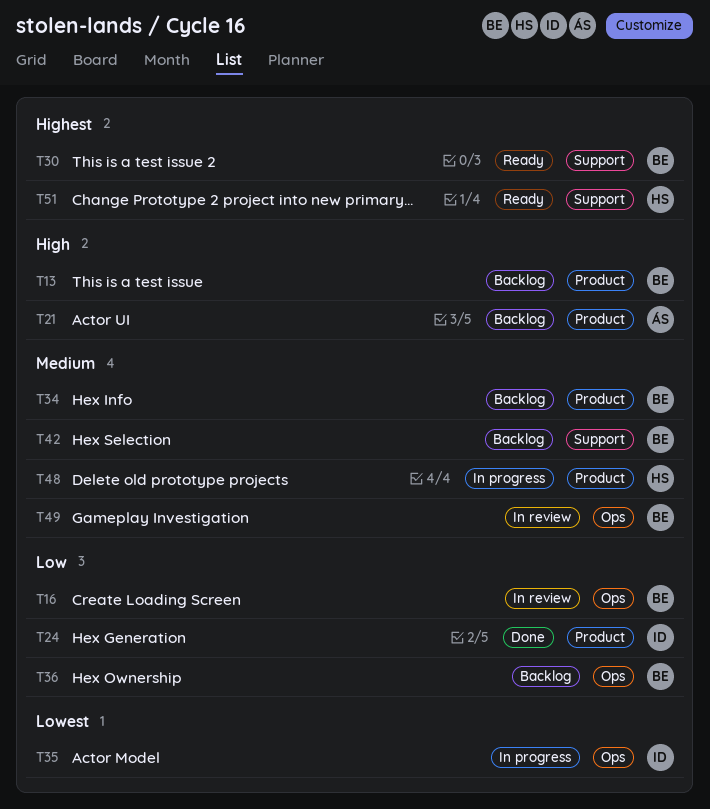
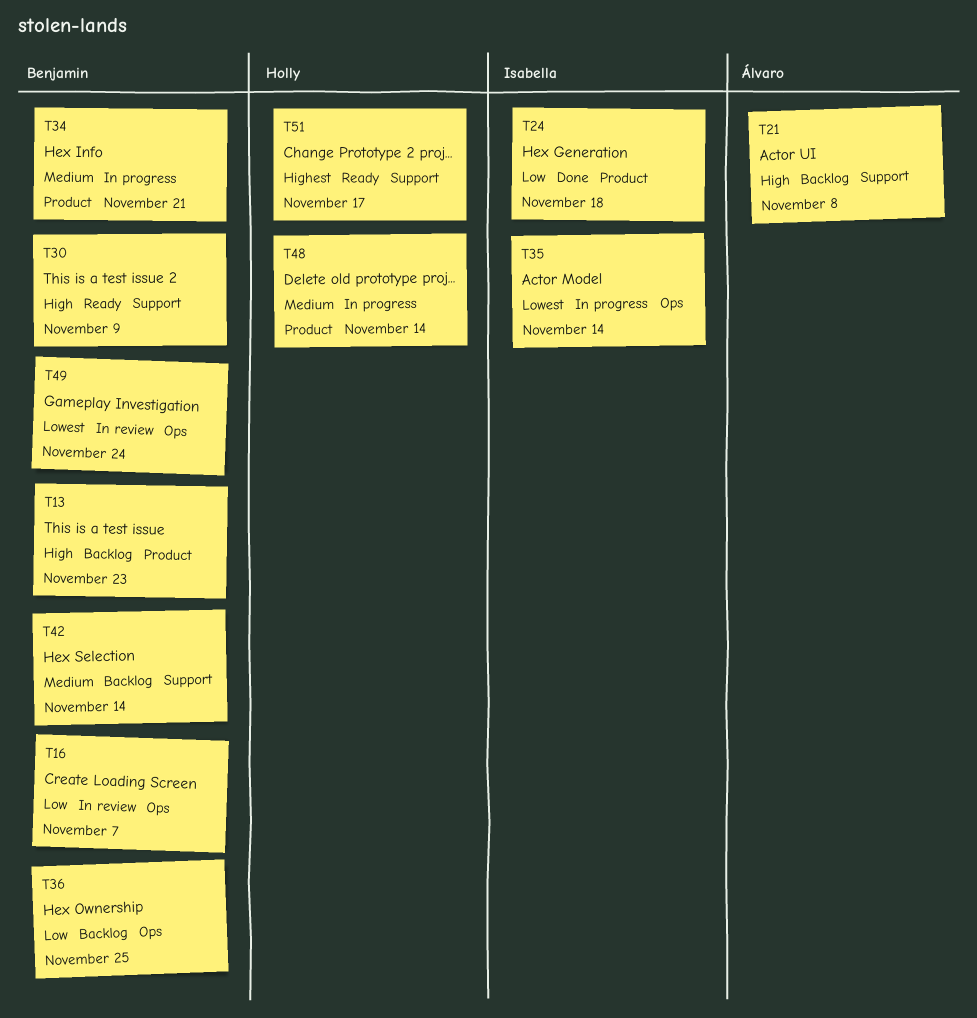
T21, label: Product -> Support
T30, priority: Highest -> High
T34, status: Backlog -> In progress
T49, priority: Medium -> Lowest

